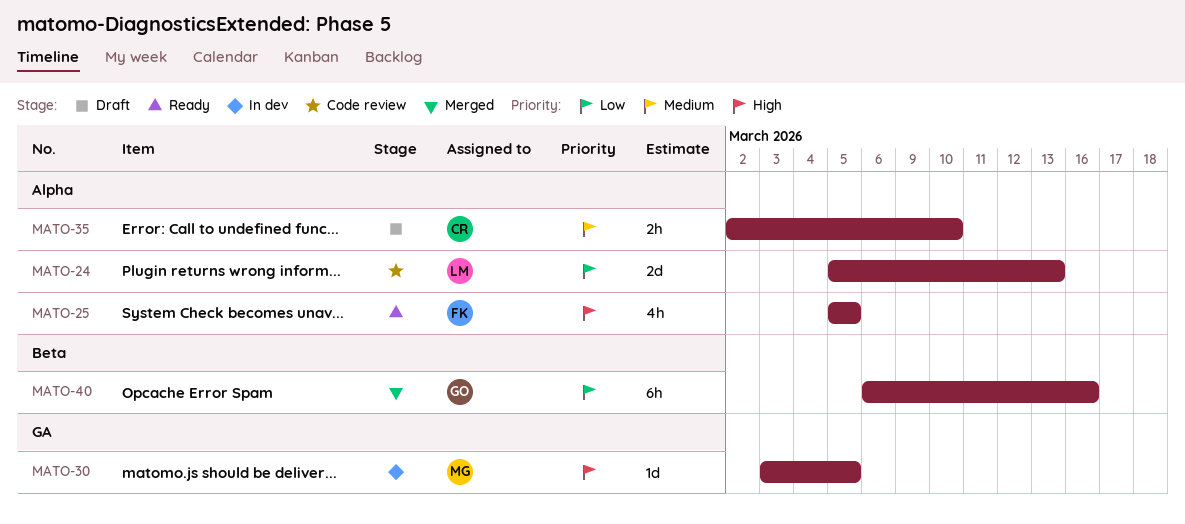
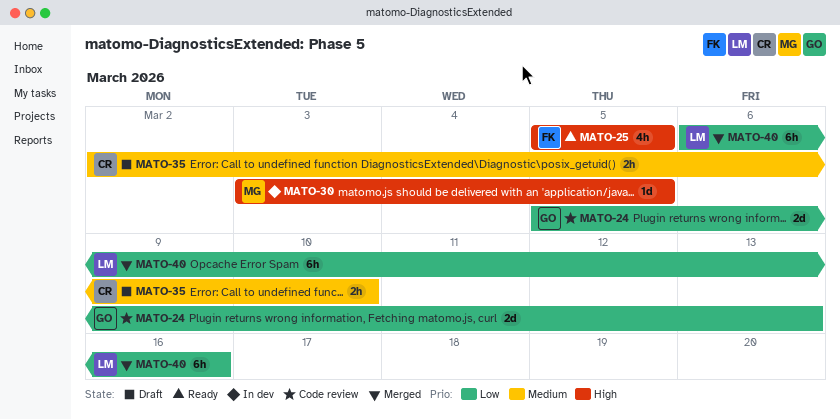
MATO-24, owner: LM -> GO
MATO-40, owner: GO -> LM

